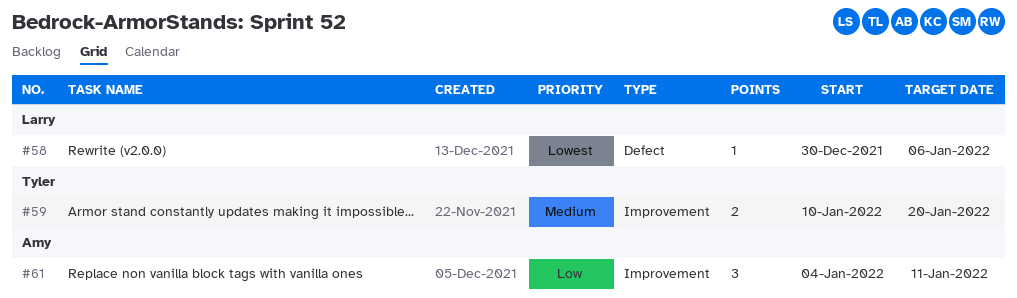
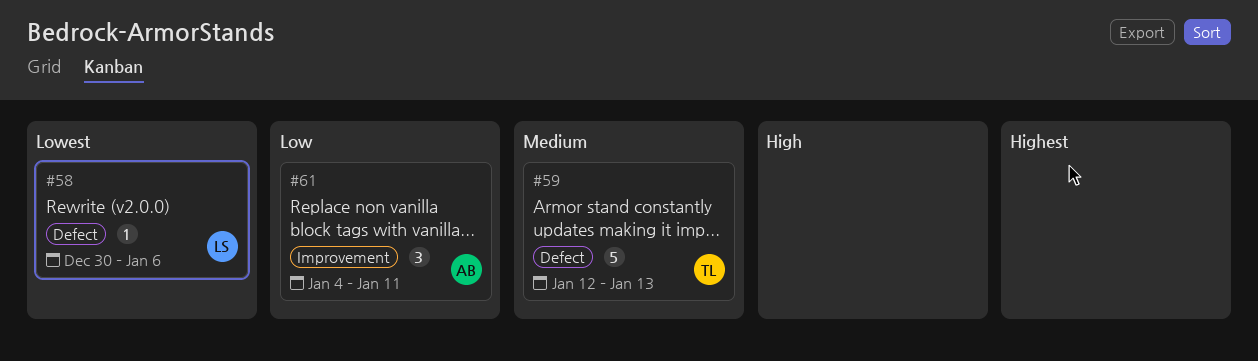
#59, label: Improvement -> Defect
#59, estimate: 2 -> 5
#59, start: Jan 10 -> Jan 12
#59, due: Jan 20 -> Jan 13

